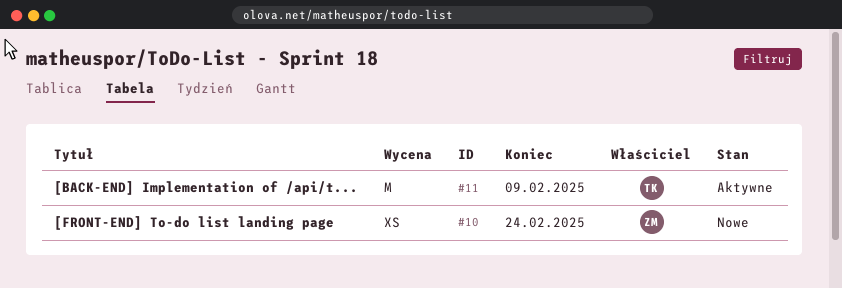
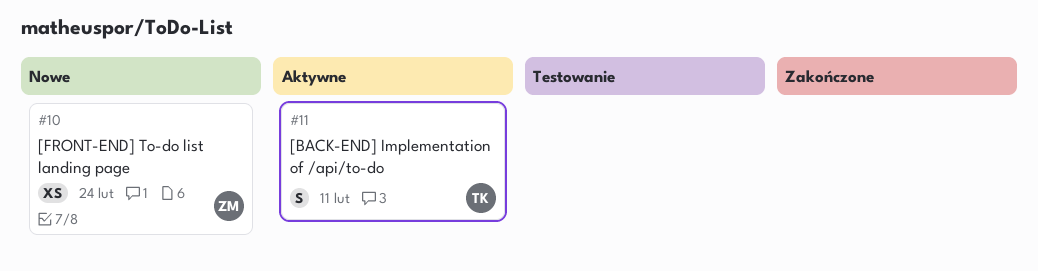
#11, estimate: M -> S
#11, due: Feb 9 -> Feb 11

